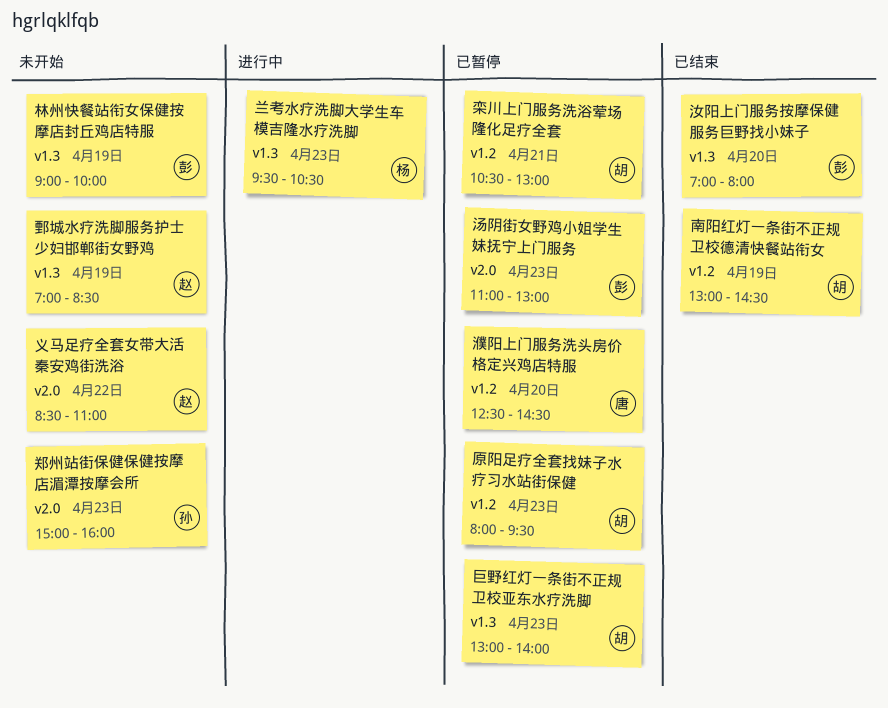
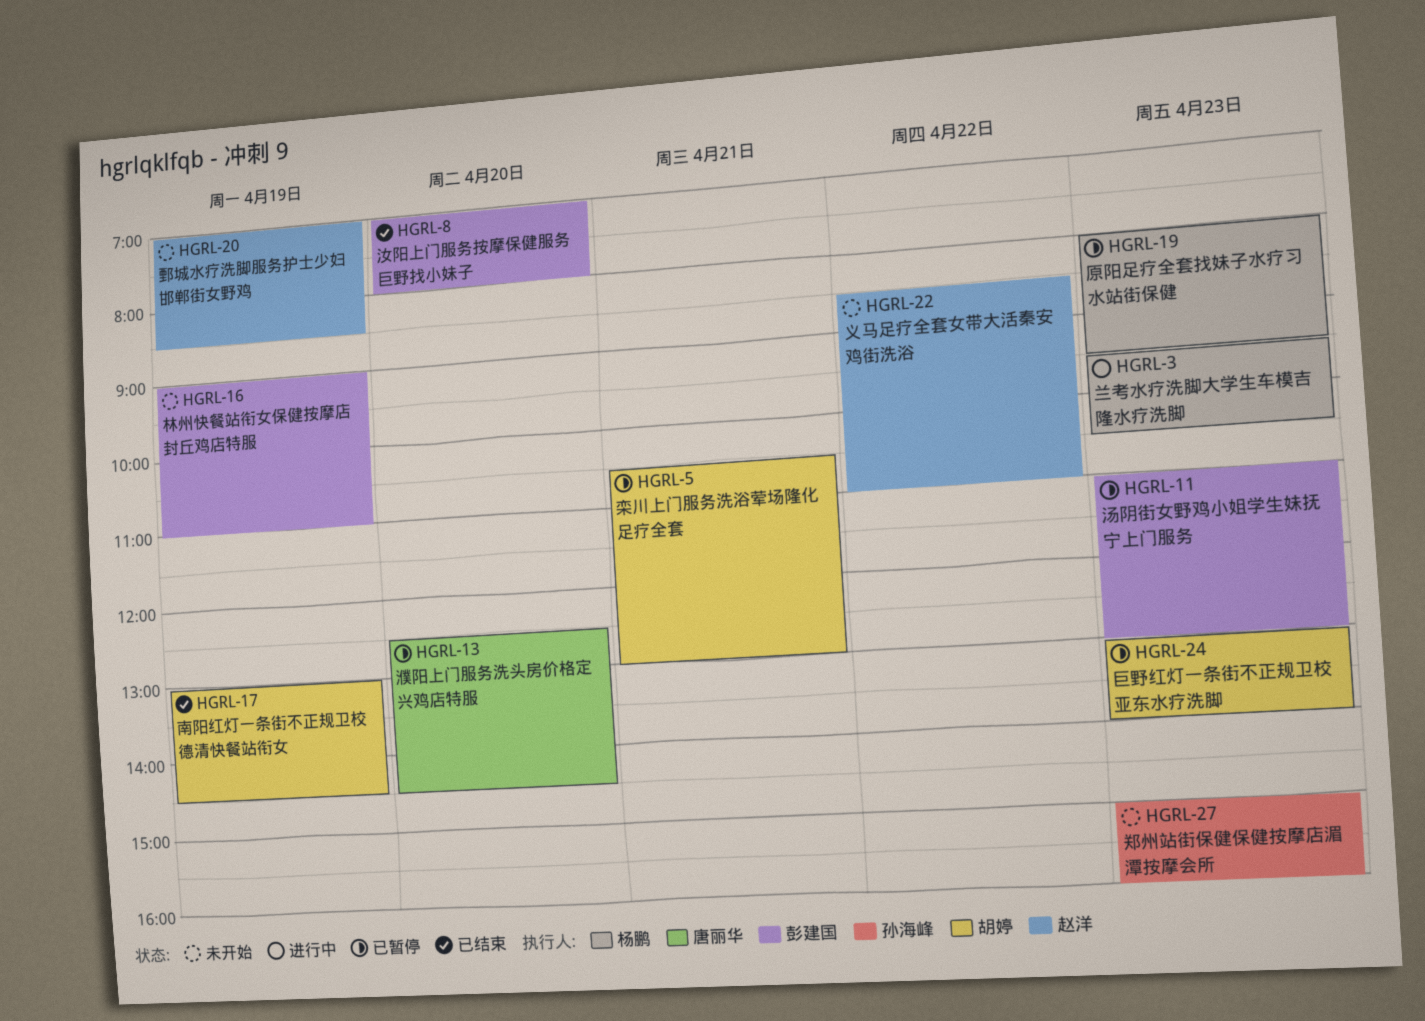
原阳足疗全套找妹子水疗习水站街保健, owner: 胡婷 -> 杨鹏
林州快餐站衔女保健按摩店封丘鸡店特服, ends: 10:00 -> 11:00

